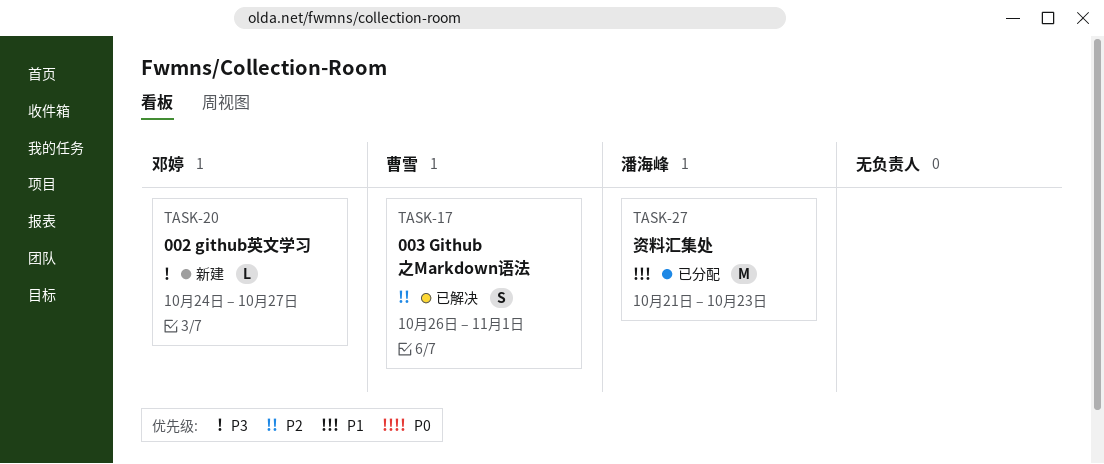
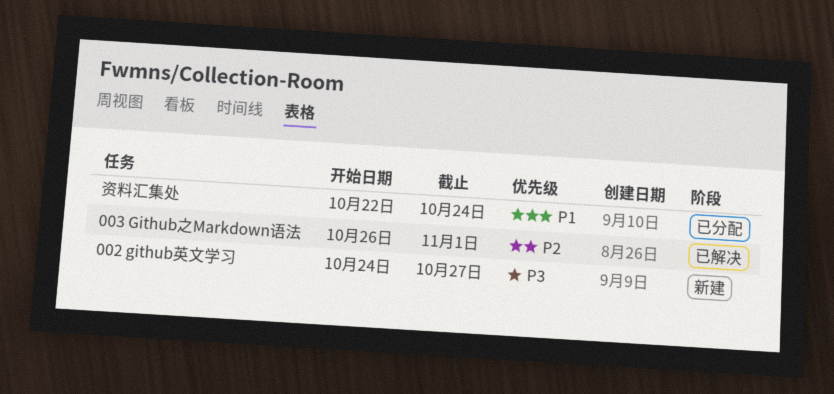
资料汇集处, start: Oct 21 -> Oct 22
资料汇集处, due: Oct 23 -> Oct 24

